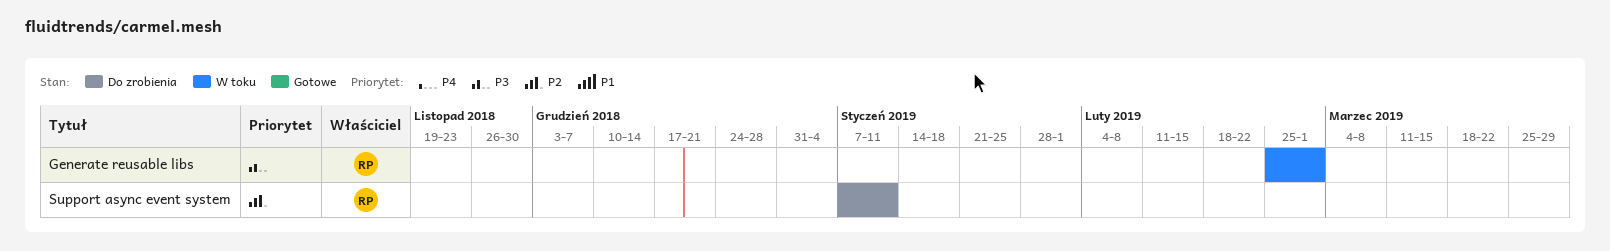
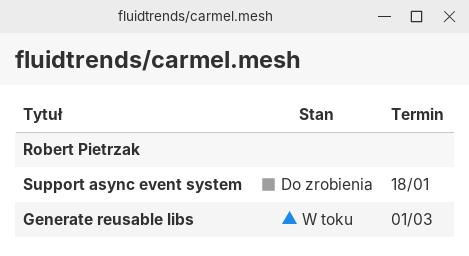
Support async event system, due: Jan 11 -> Jan 18

